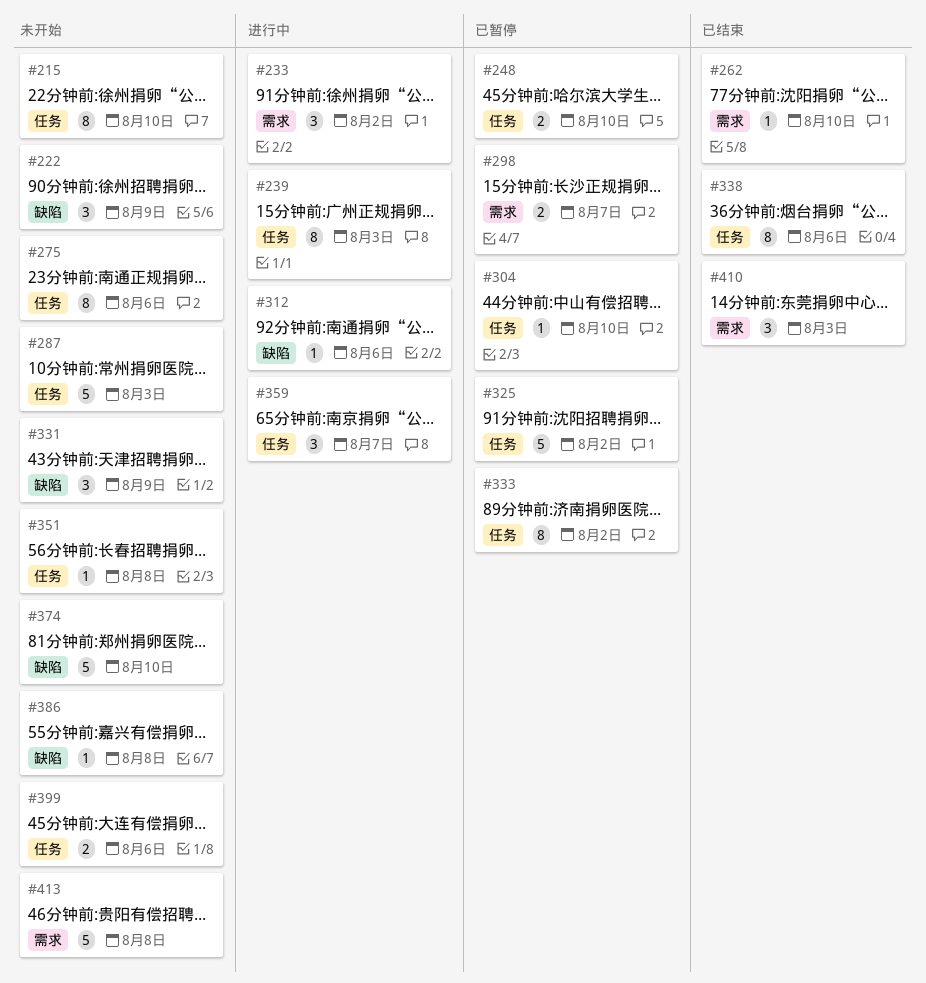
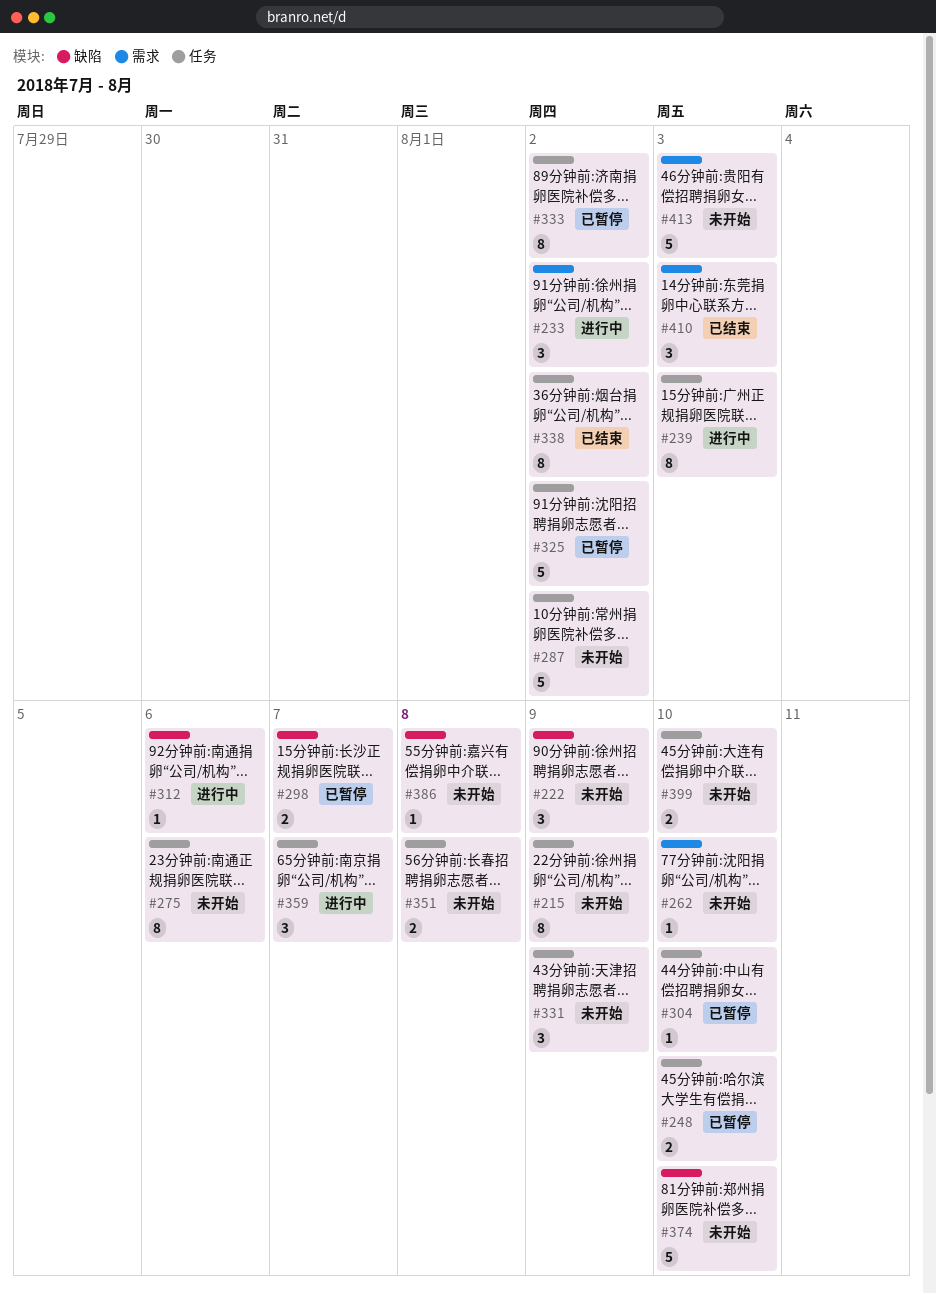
#215, due: Aug 10 -> Aug 9
#262, status: 已结束 -> 未开始
#287, due: Aug 3 -> Aug 2
#298, label: 需求 -> 缺陷
#331, label: 缺陷 -> 任务
#338, due: Aug 6 -> Aug 2
#351, estimate: 1 -> 2
#399, due: Aug 6 -> Aug 10
#413, due: Aug 8 -> Aug 3

